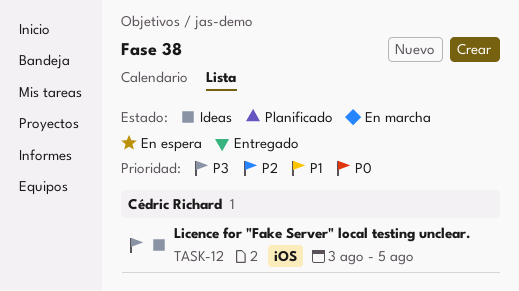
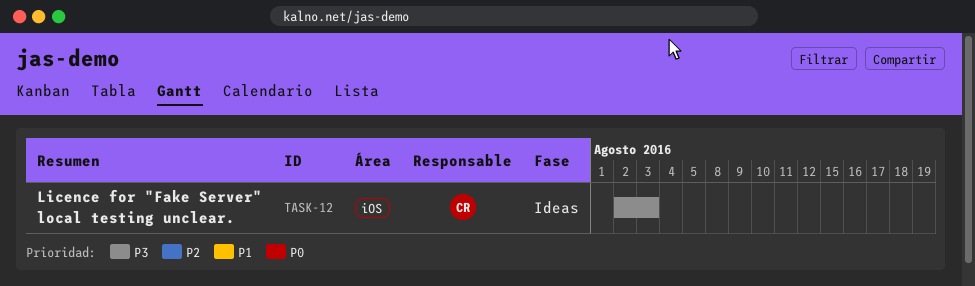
TASK-12, start: Aug 3 -> Aug 2
TASK-12, due: Aug 5 -> Aug 3

